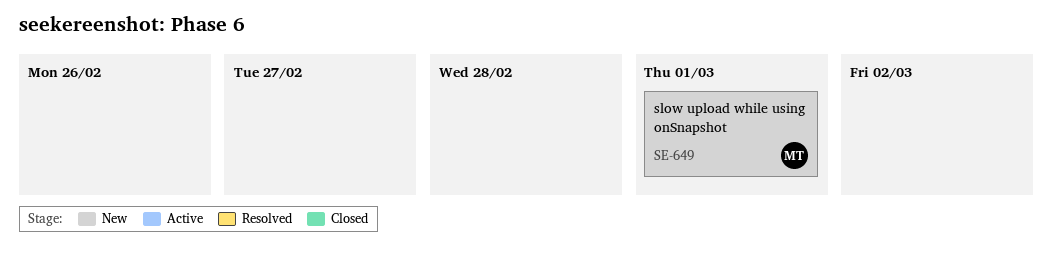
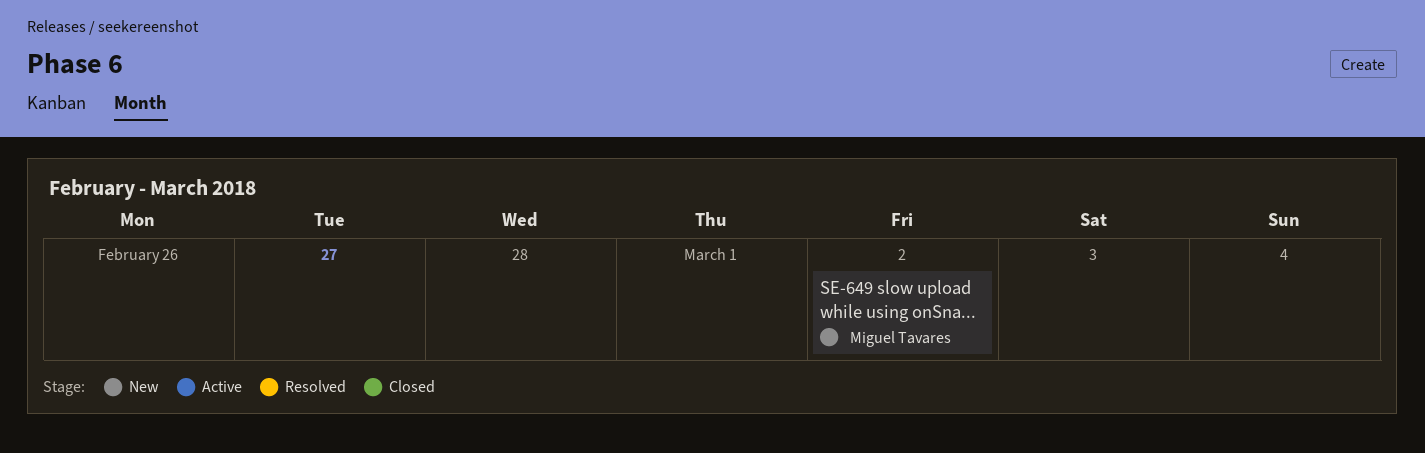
SE-649, due: Mar 1 -> Mar 2

